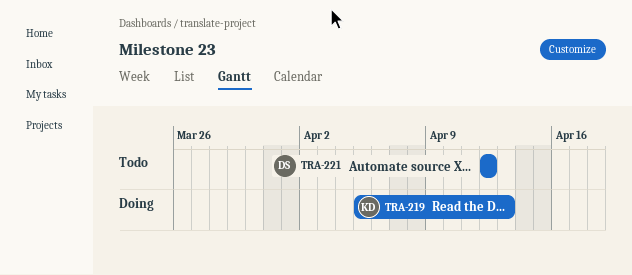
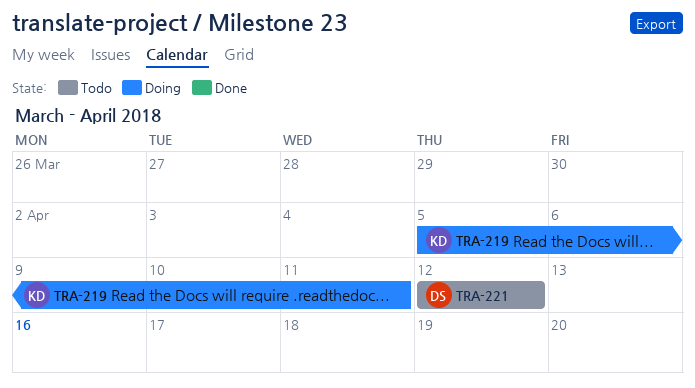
TRA-219, due: Apr 13 -> Apr 11

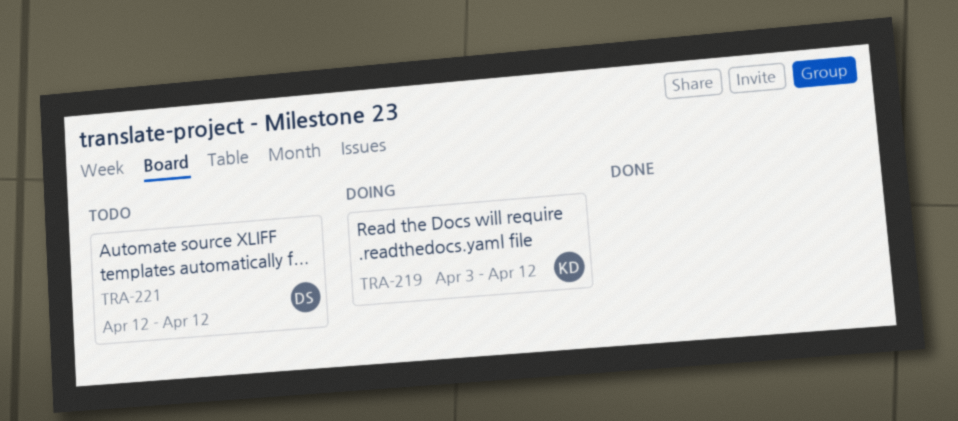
TRA-219, start: Apr 5 -> Apr 3
TRA-219, due: Apr 11 -> Apr 12

